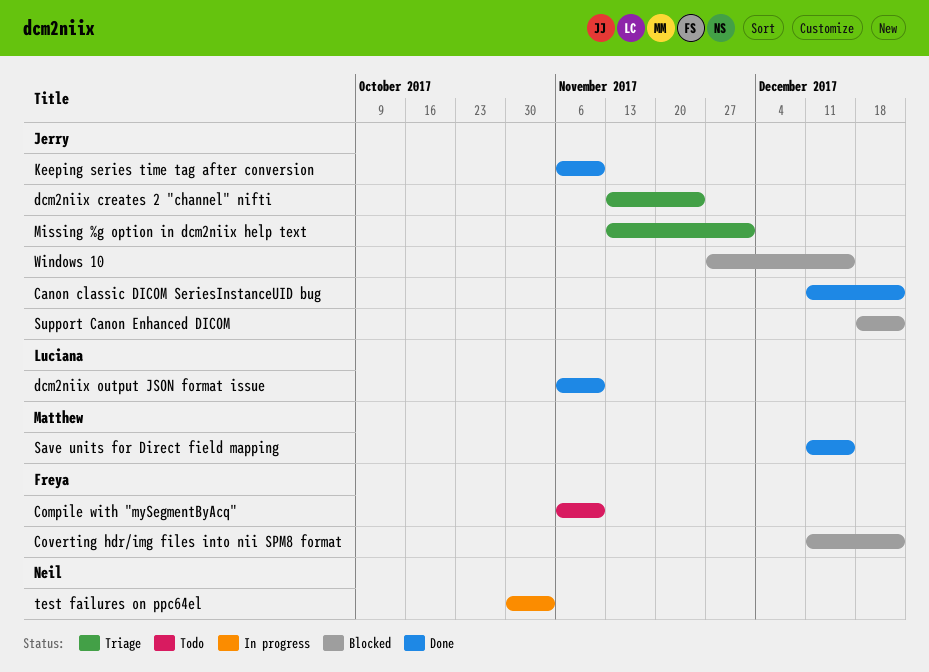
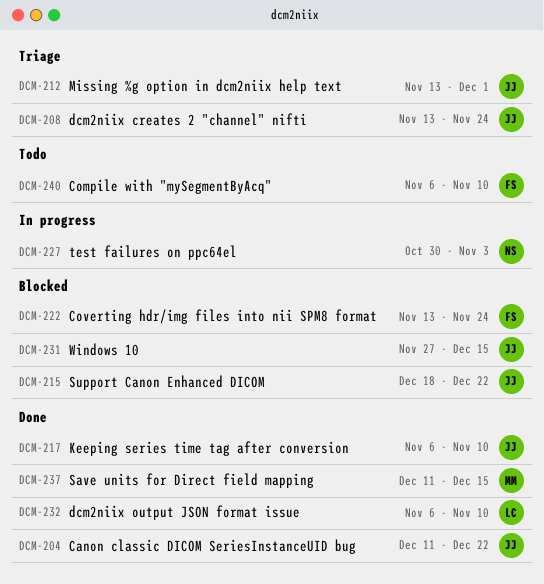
Coverting hdr/img files into nii SPM8 format, start: Dec 11 -> Nov 13
Coverting hdr/img files into nii SPM8 format, due: Dec 22 -> Nov 24

